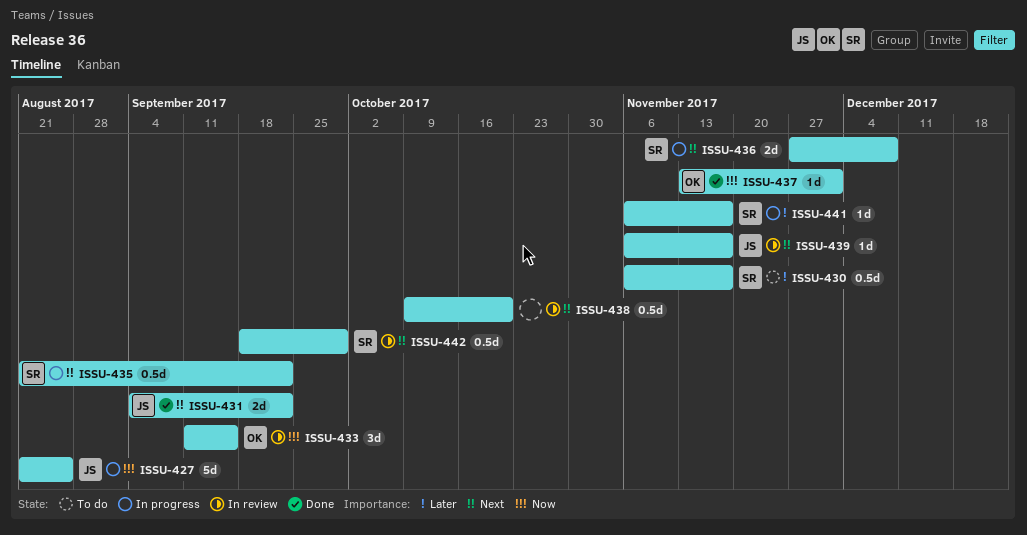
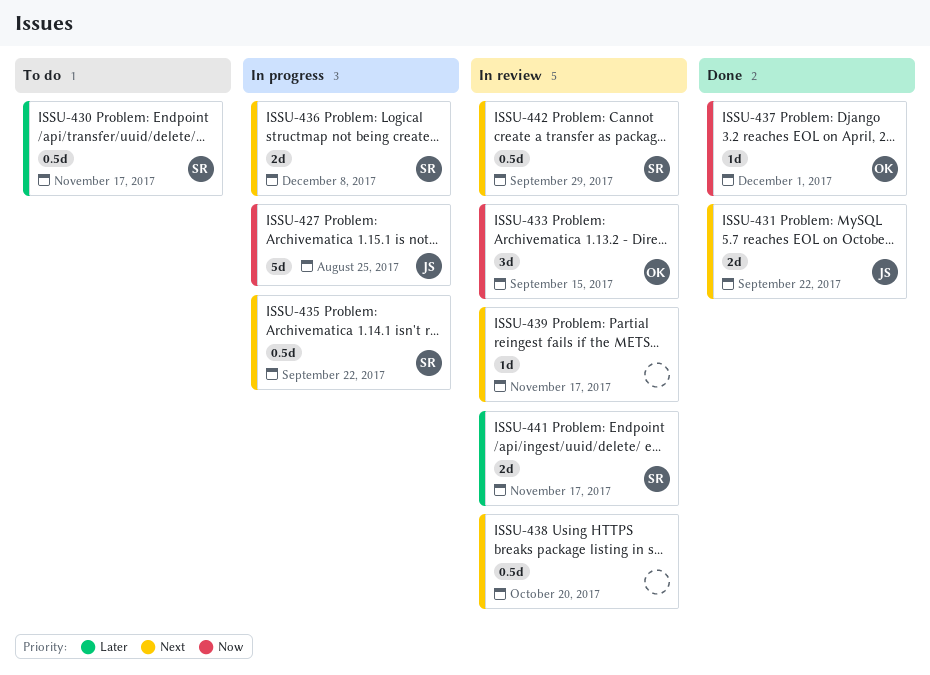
ISSU-439, owner: JS -> none
ISSU-441, status: In progress -> In review
ISSU-441, estimate: 1d -> 2d

